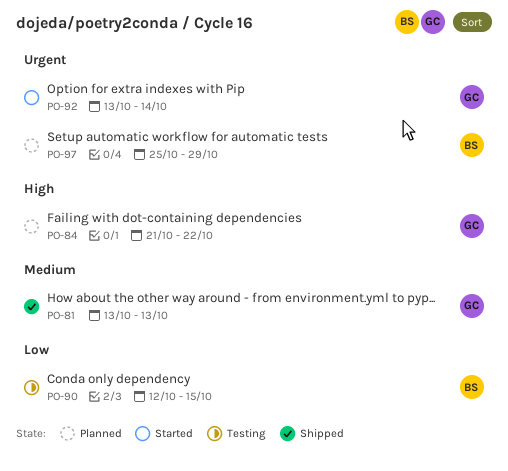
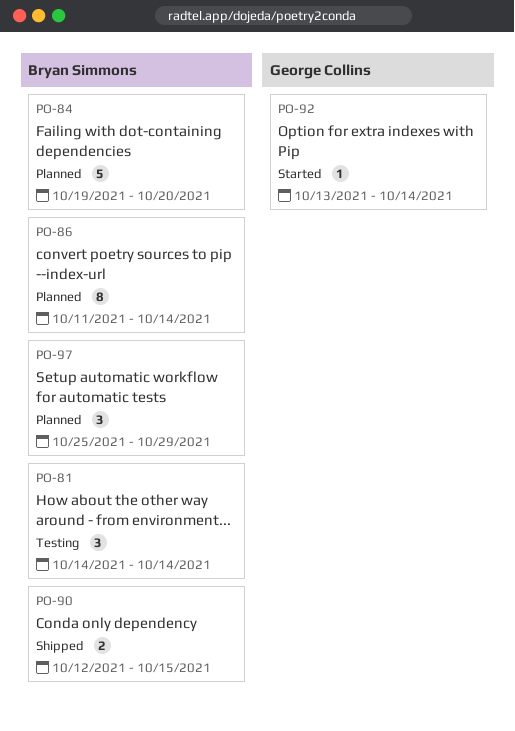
PO-81, status: Shipped -> Testing
PO-81, owner: George Collins -> Bryan Simmons
PO-81, start: Oct 13 -> Oct 14
PO-81, due: Oct 13 -> Oct 14
PO-84, owner: George Collins -> Bryan Simmons
PO-84, start: Oct 21 -> Oct 19
PO-84, due: Oct 22 -> Oct 20
PO-86: none -> present
PO-90, status: Testing -> Shipped

